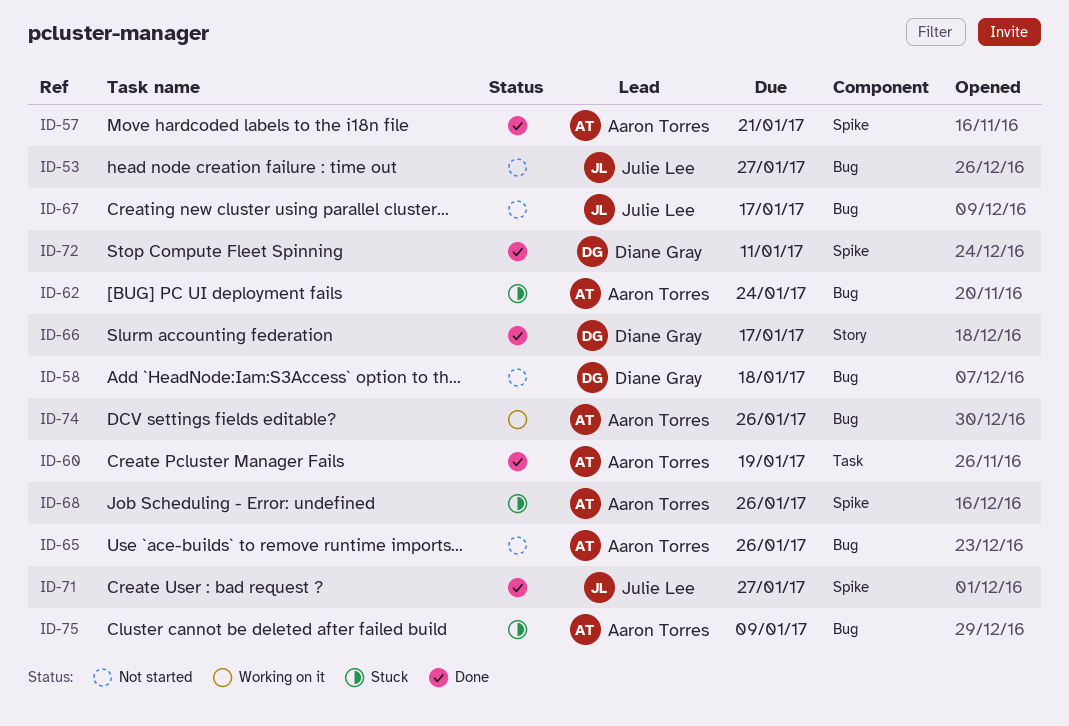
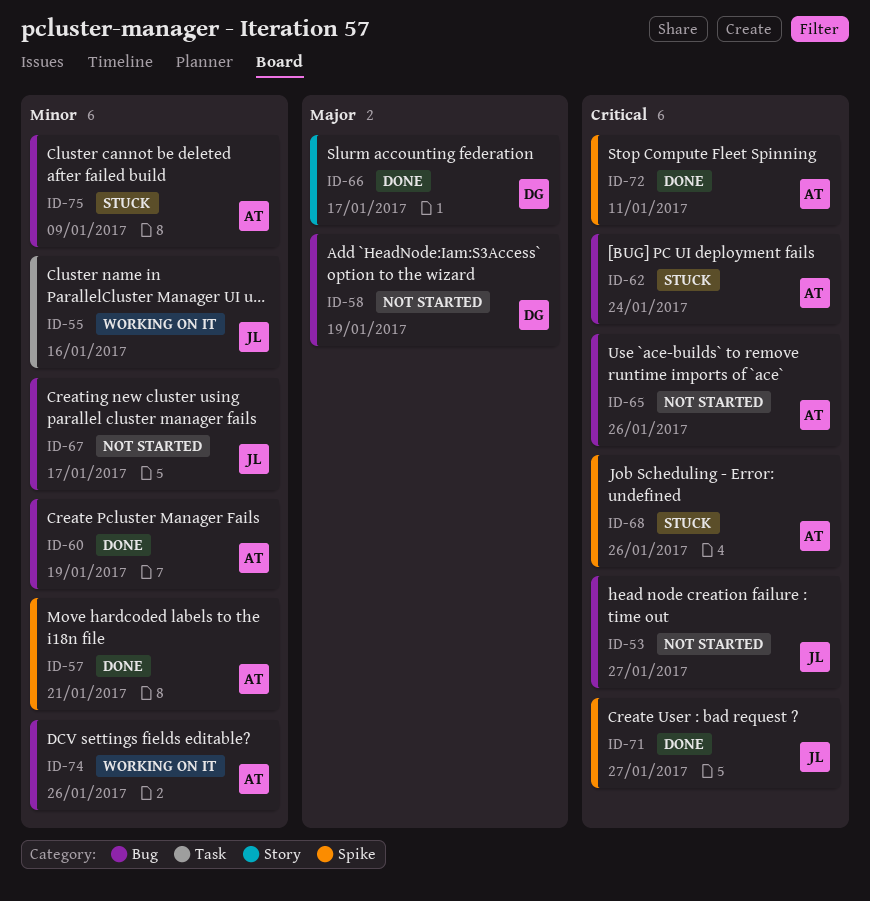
ID-55: none -> present
ID-58, due: Jan 18 -> Jan 19
ID-60, label: Task -> Bug
ID-72, owner: Diane Gray -> Aaron Torres

